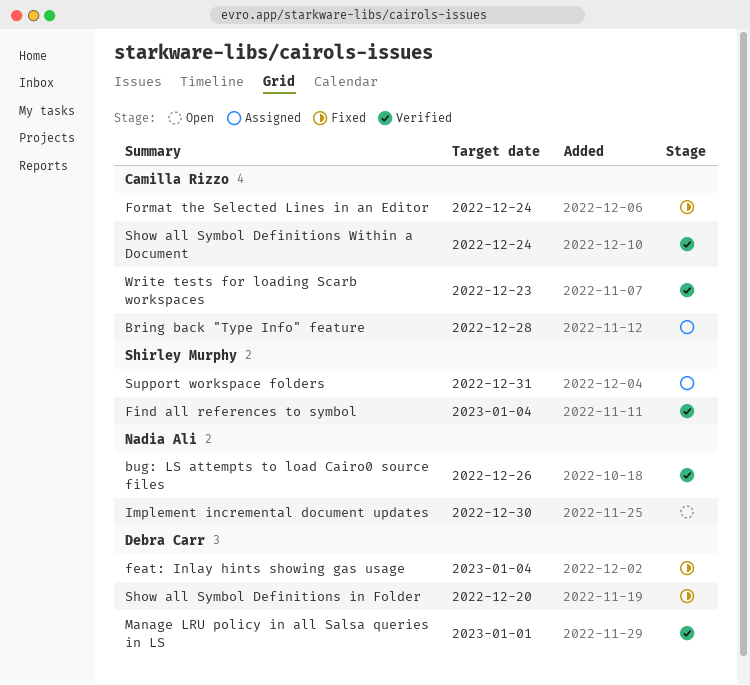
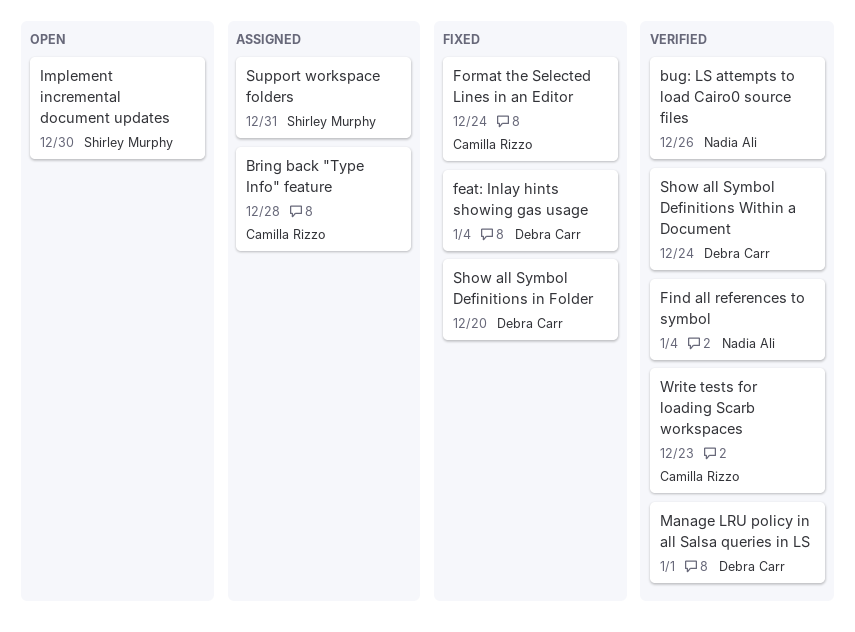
Find all references to symbol, owner: Shirley Murphy -> Nadia Ali
Implement incremental document updates, owner: Nadia Ali -> Shirley Murphy
Show all Symbol Definitions Within a Document, owner: Camilla Rizzo -> Debra Carr

